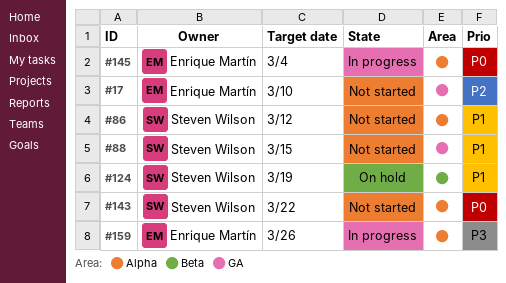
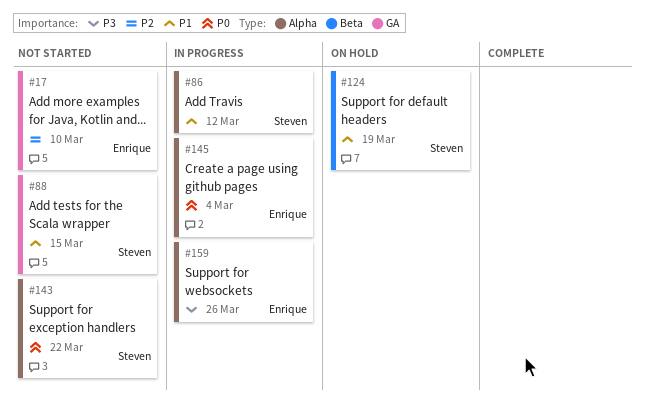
#86, status: Not started -> In progress

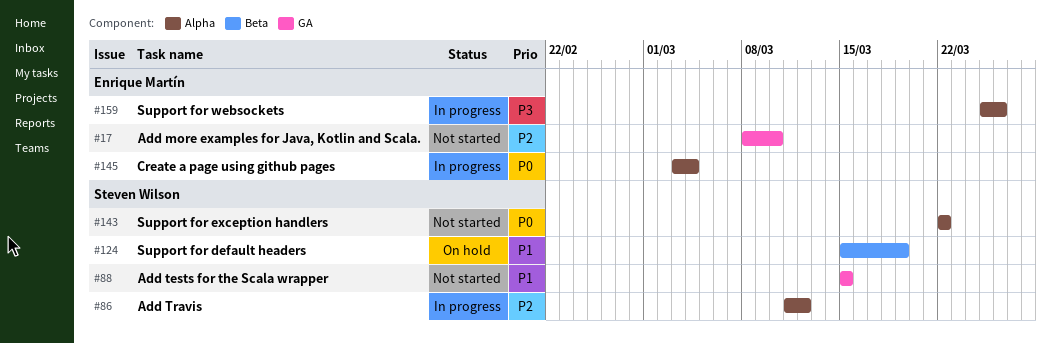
#86, priority: P1 -> P2

